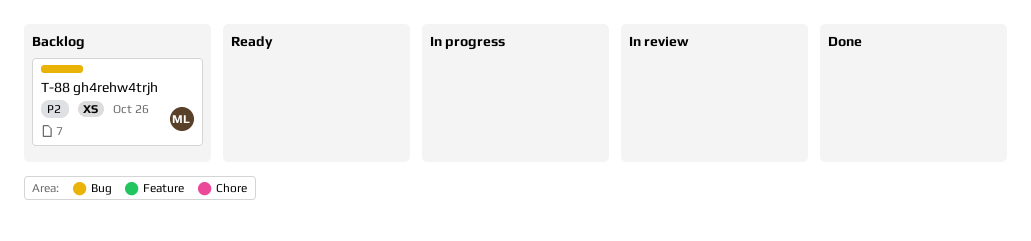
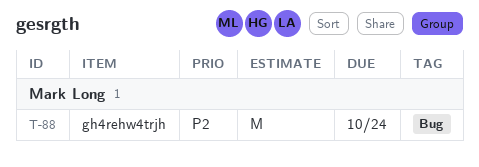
T-88, estimate: XS -> M
T-88, due: Oct 26 -> Oct 24

